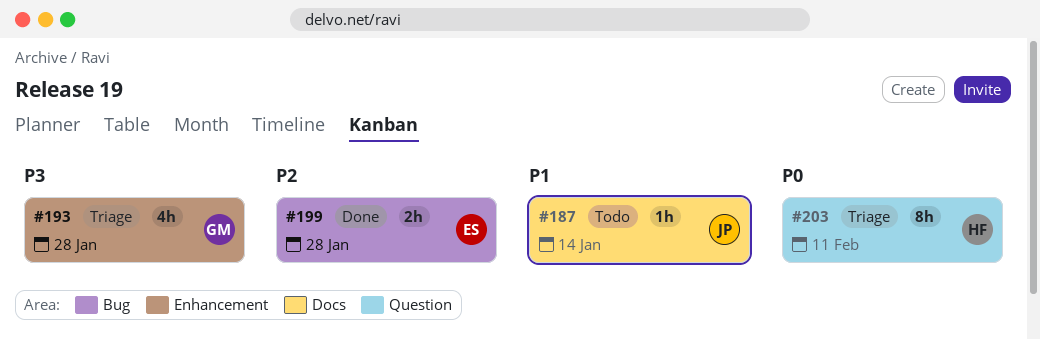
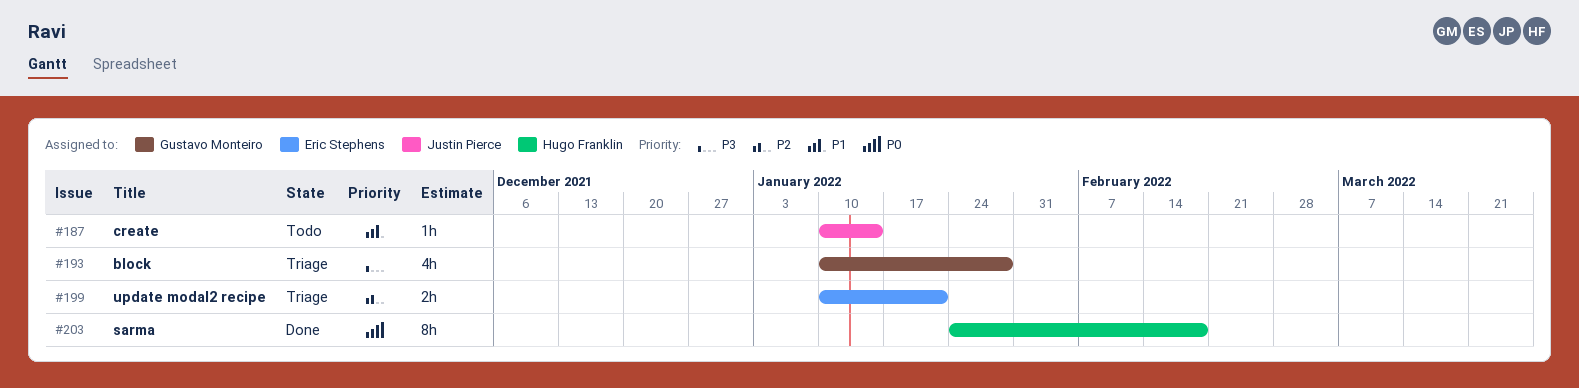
#199, status: Done -> Triage
#199, due: Jan 28 -> Jan 21
#203, status: Triage -> Done
#203, due: Feb 11 -> Feb 18

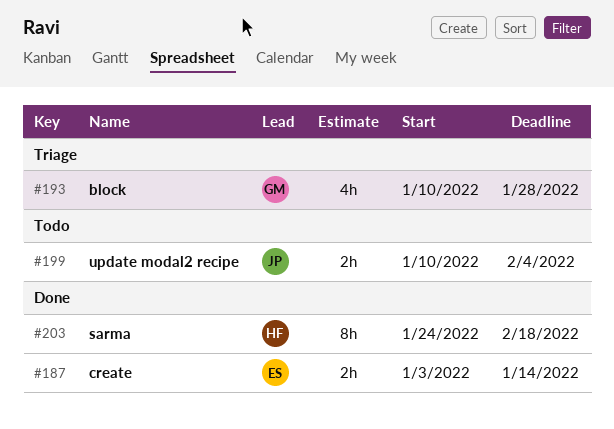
#187, status: Todo -> Done
#187, owner: Justin Pierce -> Eric Stephens
#187, estimate: 1h -> 2h
#187, start: Jan 10 -> Jan 3
#199, status: Triage -> Todo
#199, owner: Eric Stephens -> Justin Pierce
#199, due: Jan 21 -> Feb 4

